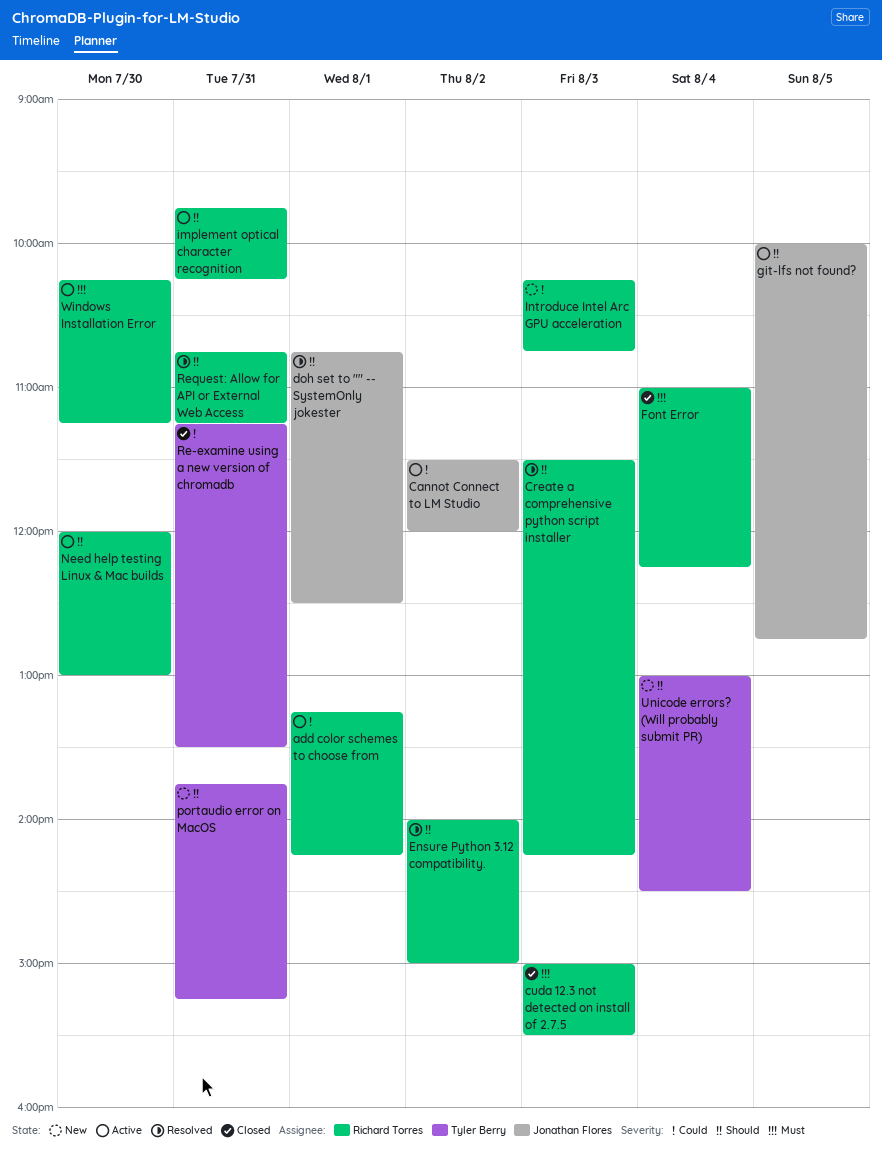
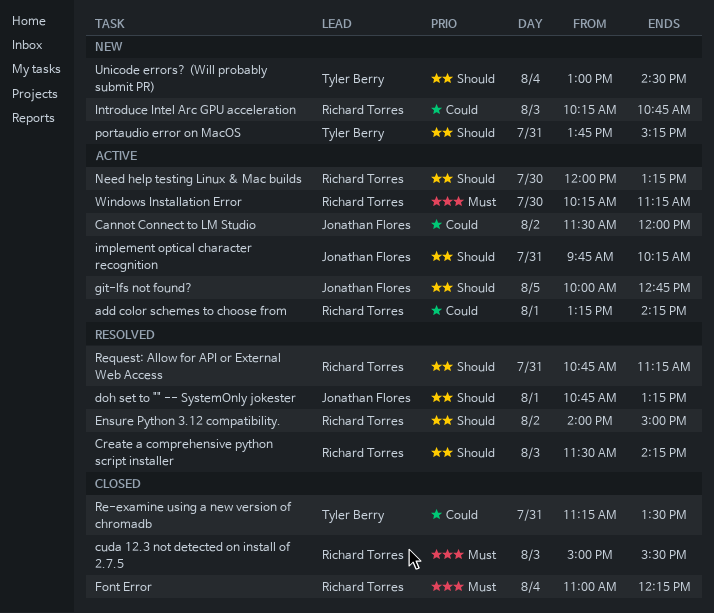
doh set to "" -- SystemOnly jokester, ends: 12:30 -> 13:15
implement optical character recognition, owner: Richard Torres -> Jonathan Flores
Need help testing Linux & Mac builds, ends: 13:00 -> 13:15

